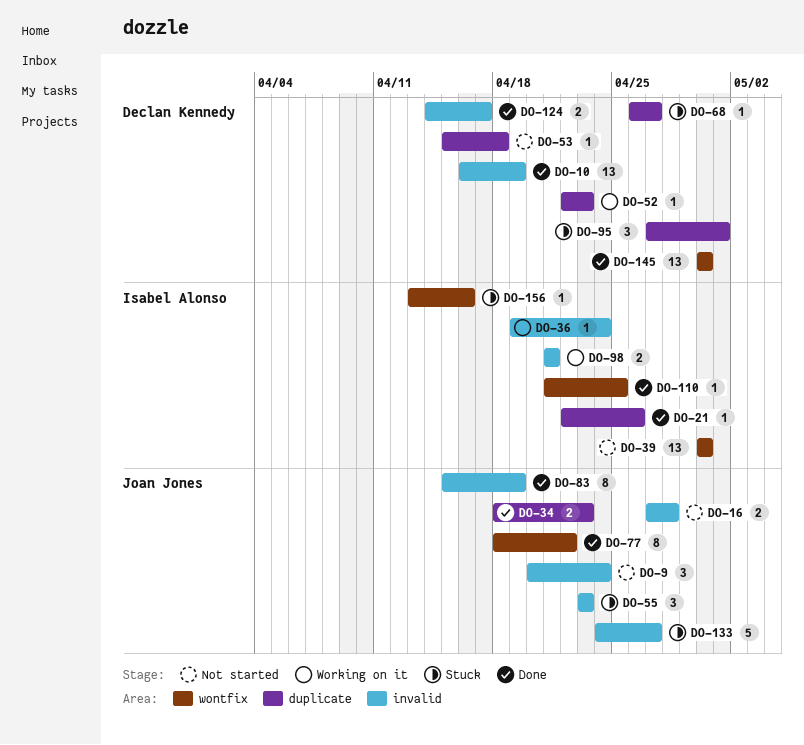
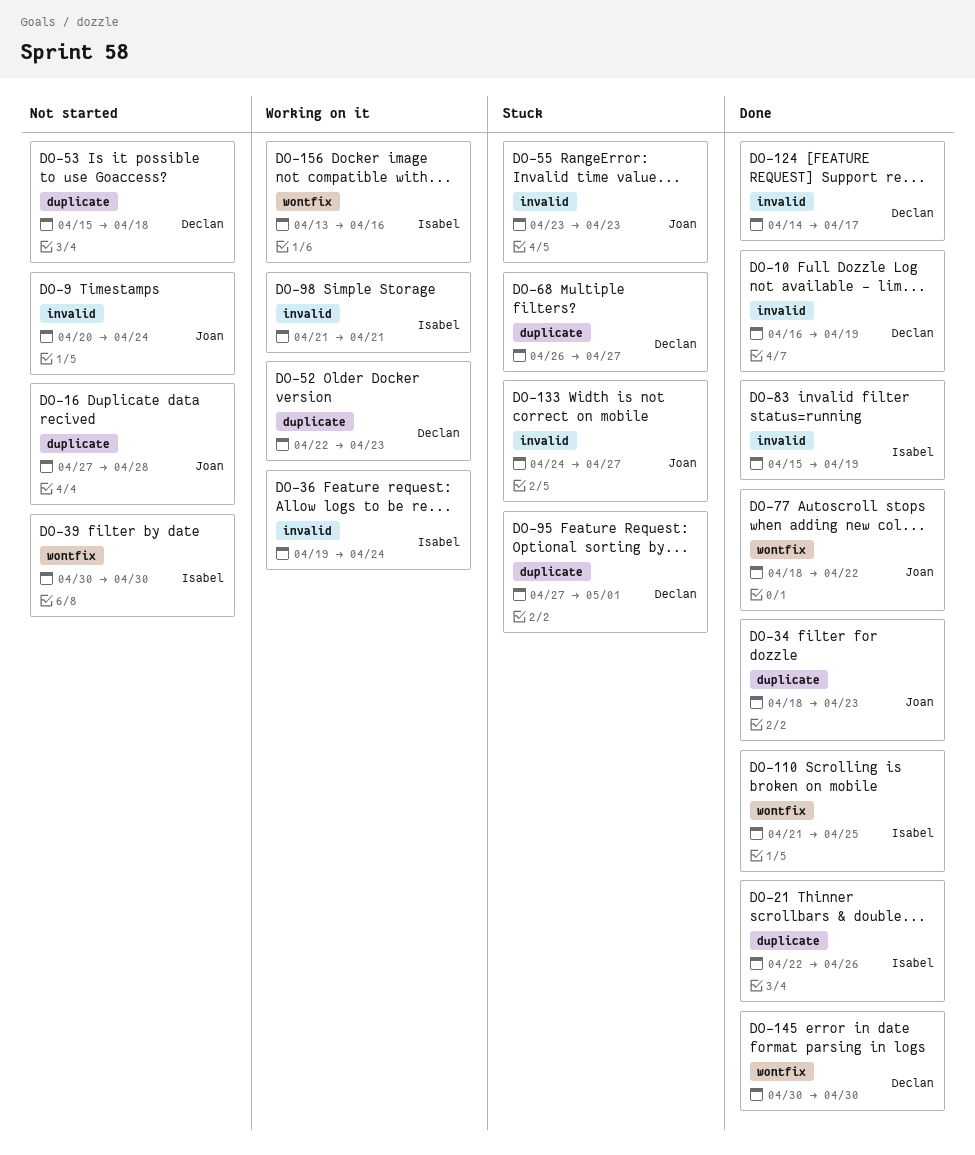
DO-16, label: invalid -> duplicate
DO-83, owner: Joan Jones -> Isabel Alonso
DO-156, status: Stuck -> Working on it

